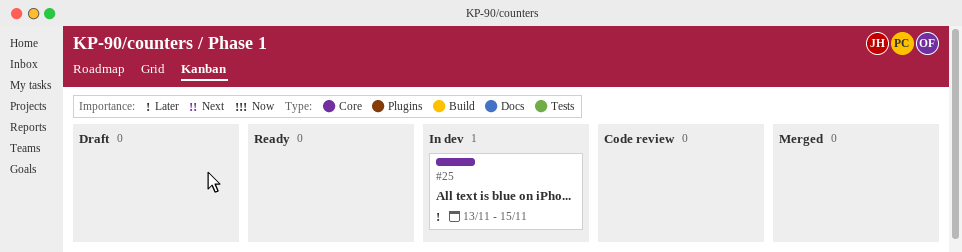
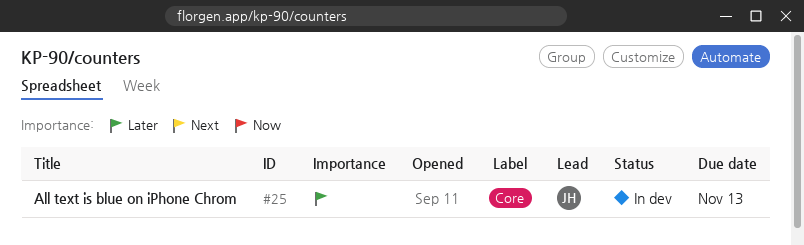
#25, due: Nov 15 -> Nov 13

